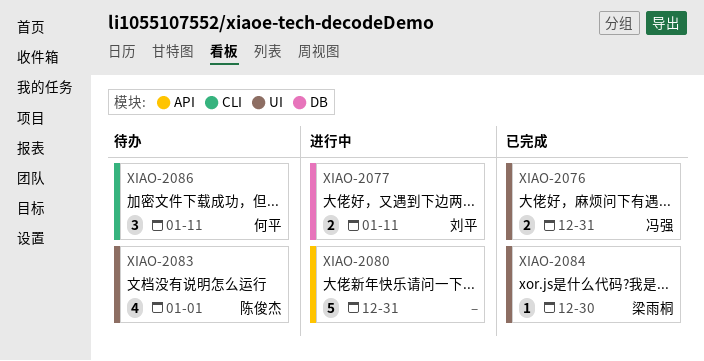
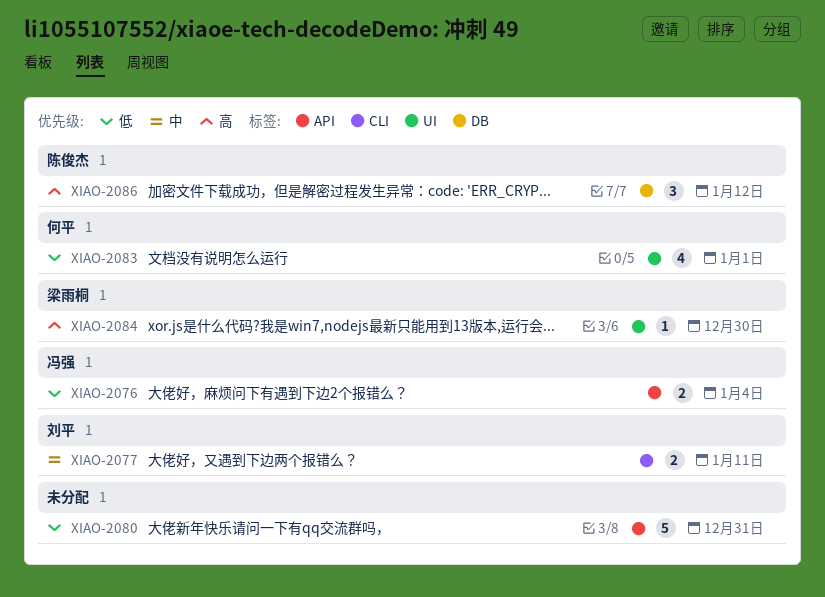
XIAO-2076, label: UI -> API
XIAO-2076, due: Dec 31 -> Jan 4
XIAO-2077, label: DB -> CLI
XIAO-2083, owner: 陈俊杰 -> 何平
XIAO-2086, owner: 何平 -> 陈俊杰
XIAO-2086, label: CLI -> DB
XIAO-2086, due: Jan 11 -> Jan 12

